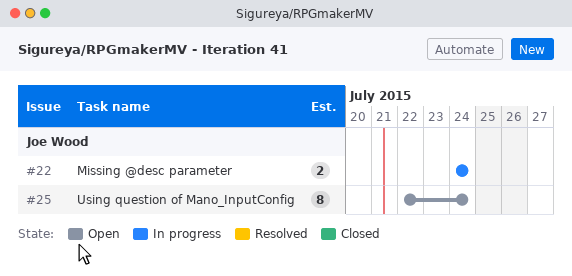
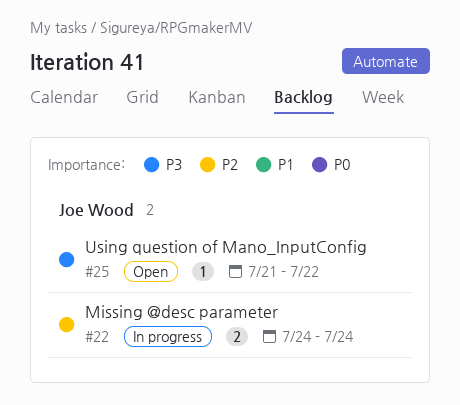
#25, estimate: 8 -> 1
#25, start: Jul 22 -> Jul 21
#25, due: Jul 24 -> Jul 22

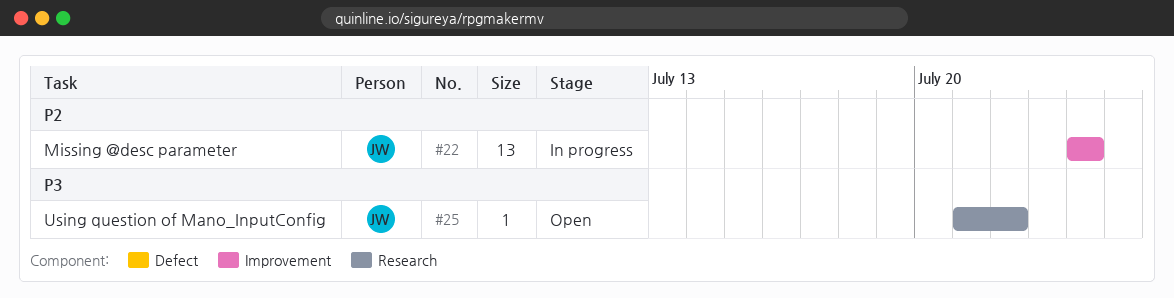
#22, estimate: 2 -> 13

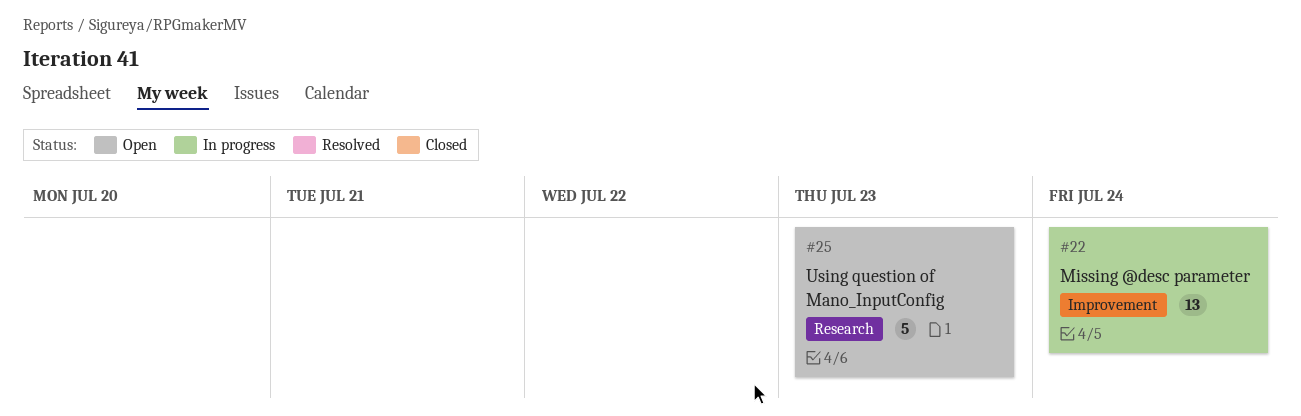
#25, estimate: 1 -> 5
#25, due: Jul 22 -> Jul 23

